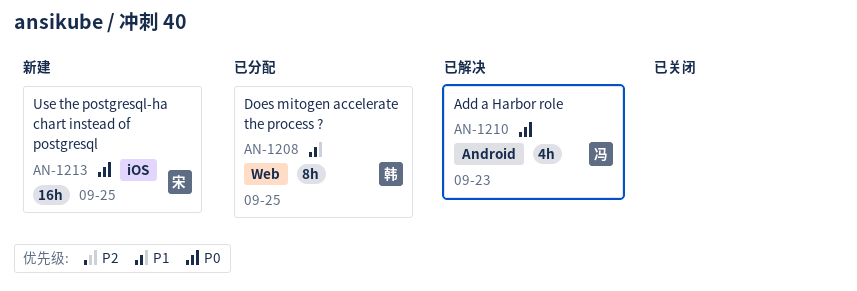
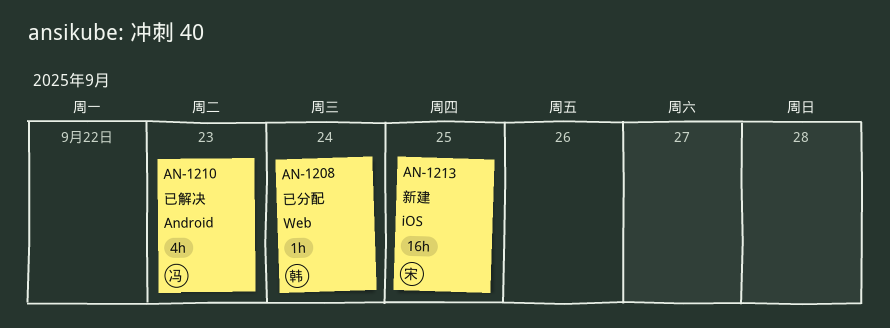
AN-1208, estimate: 8h -> 1h
AN-1208, due: Sep 25 -> Sep 24

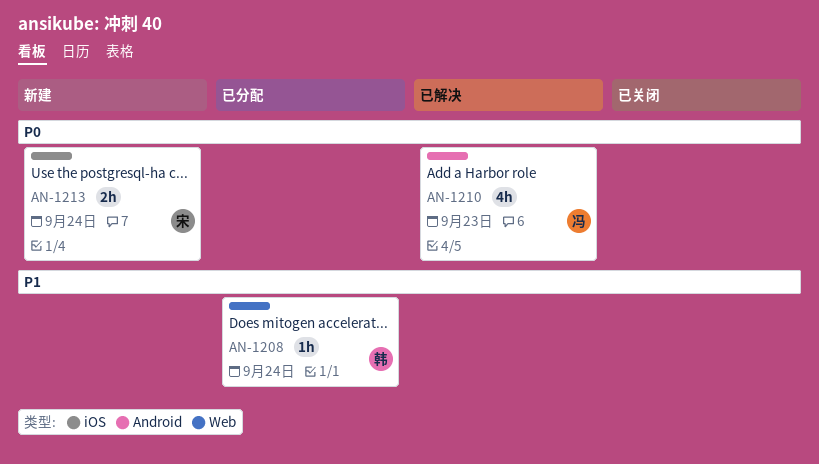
AN-1213, estimate: 16h -> 2h
AN-1213, due: Sep 25 -> Sep 24

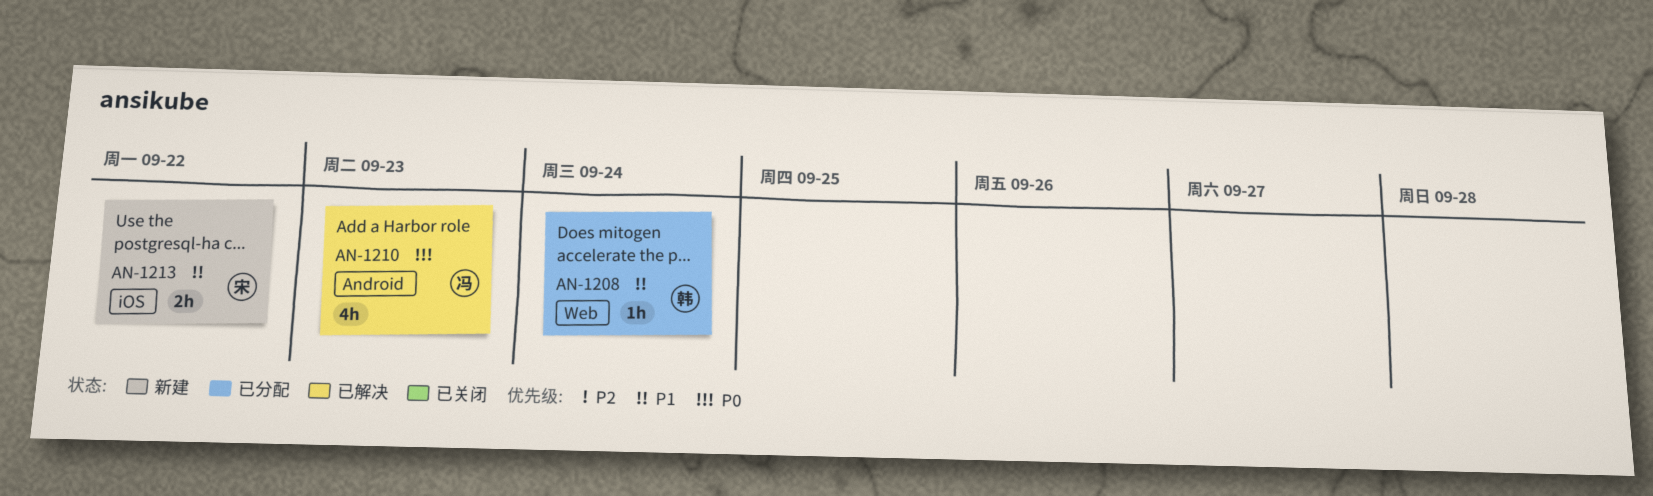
AN-1213, priority: P0 -> P1
AN-1213, due: Sep 24 -> Sep 22

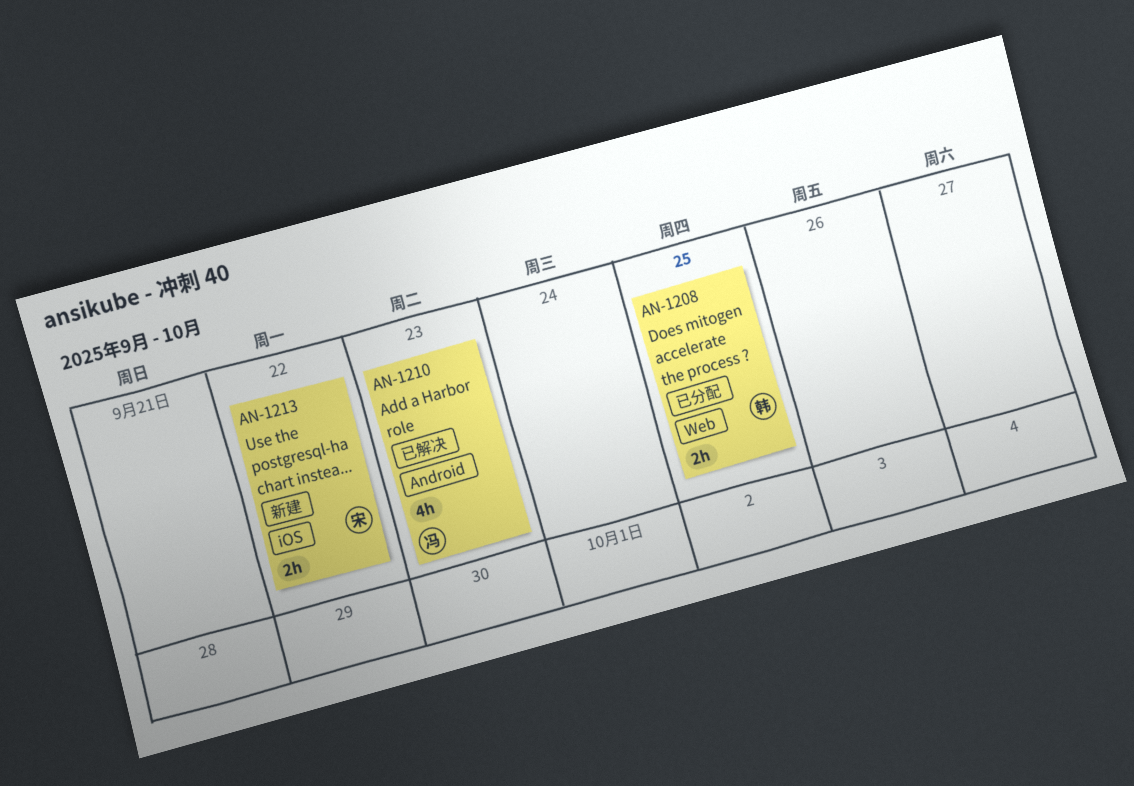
AN-1208, estimate: 1h -> 2h
AN-1208, due: Sep 24 -> Sep 25

